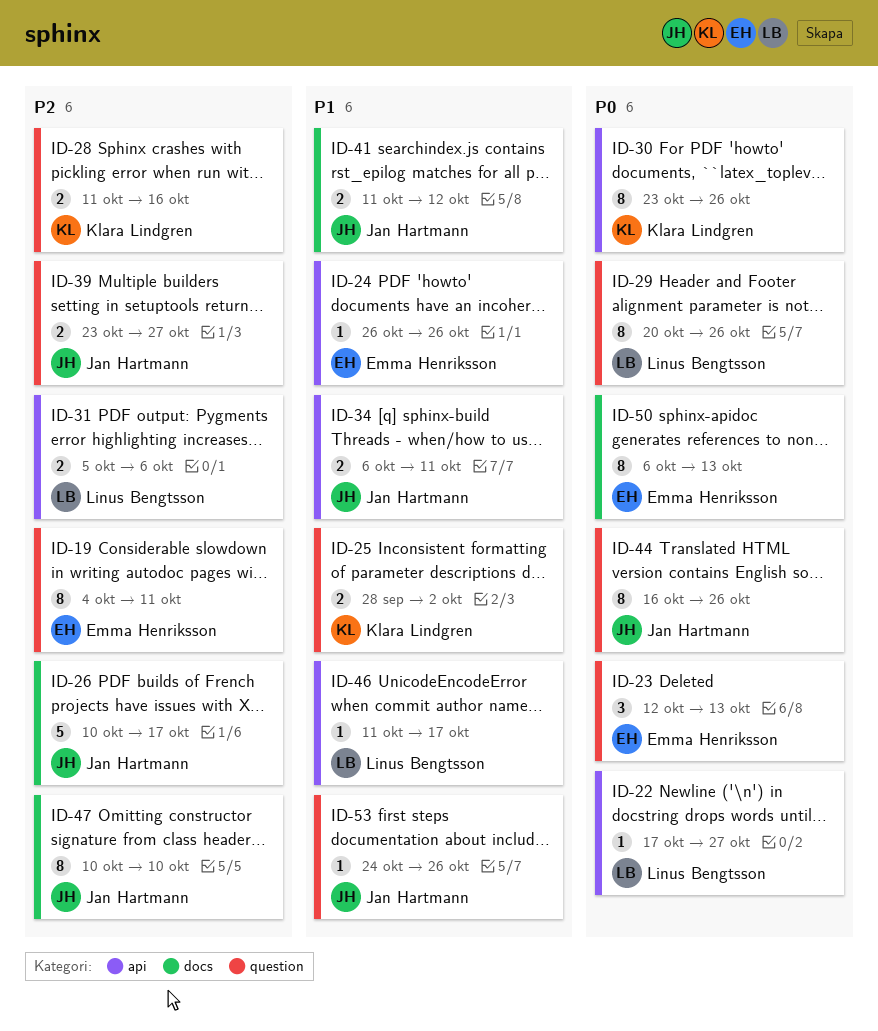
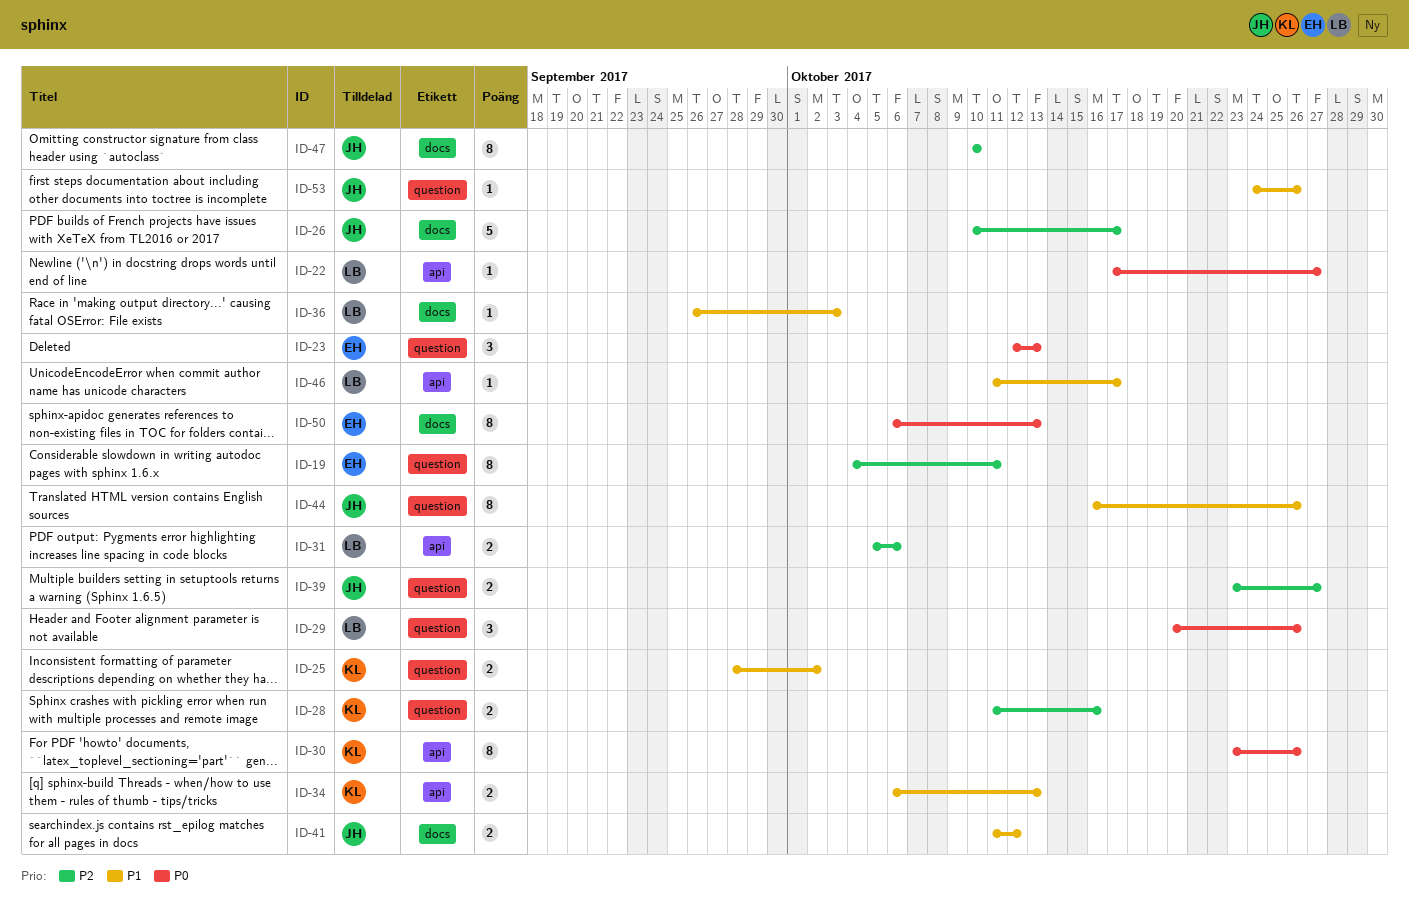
ID-24: present -> none
ID-29, estimate: 8 -> 3
ID-34, owner: Jan Hartmann -> Klara Lindgren
ID-34, due: Oct 11 -> Oct 13
ID-36: none -> present
ID-44, priority: P0 -> P1

